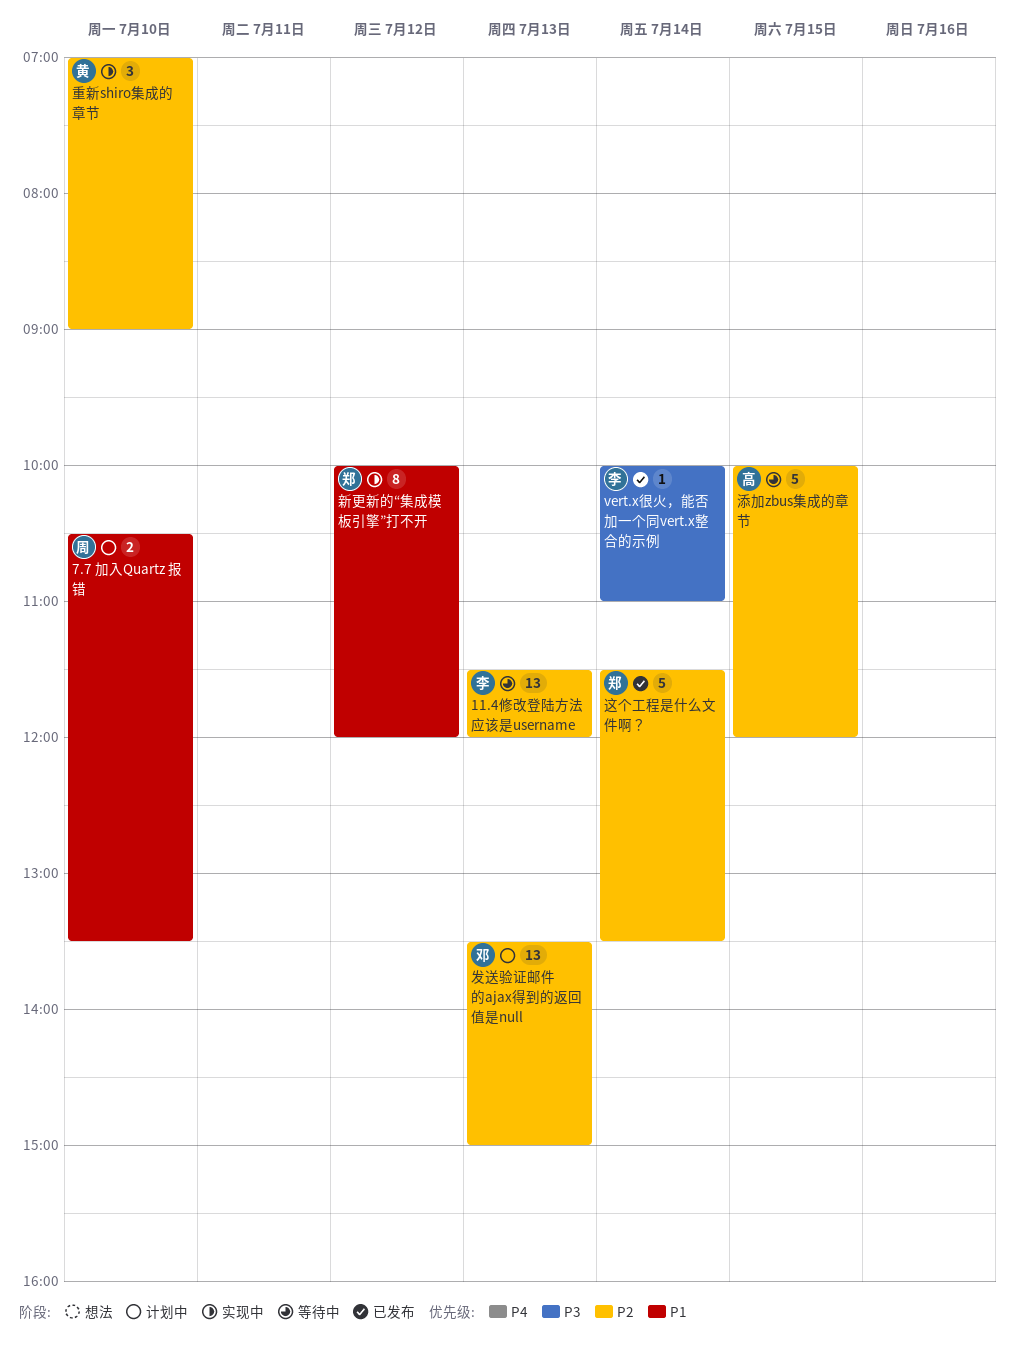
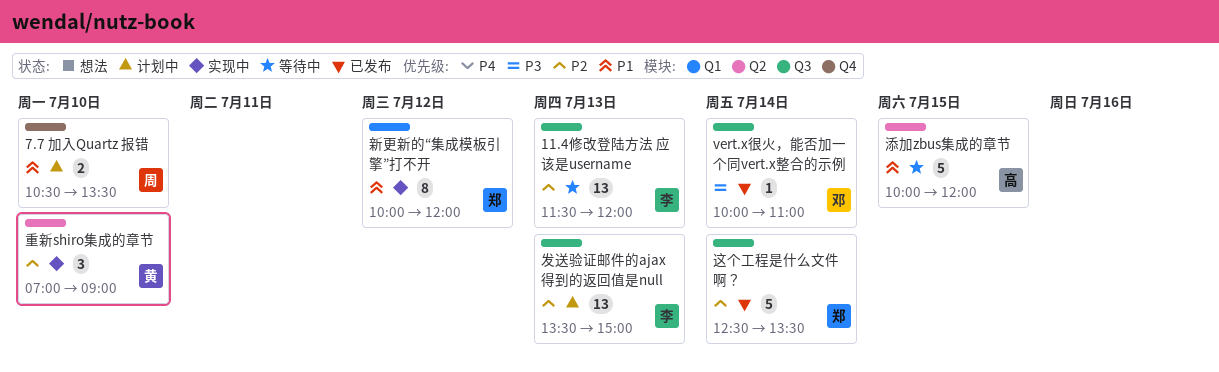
vert.x很火，能否加一个同vert.x整合的示例, owner: 李 -> 邓
发送验证邮件的ajax得到的返回值是null, owner: 邓 -> 李
添加zbus集成的章节, priority: P2 -> P1
这个工程是什么文件啊？, begins: 11:30 -> 12:30

